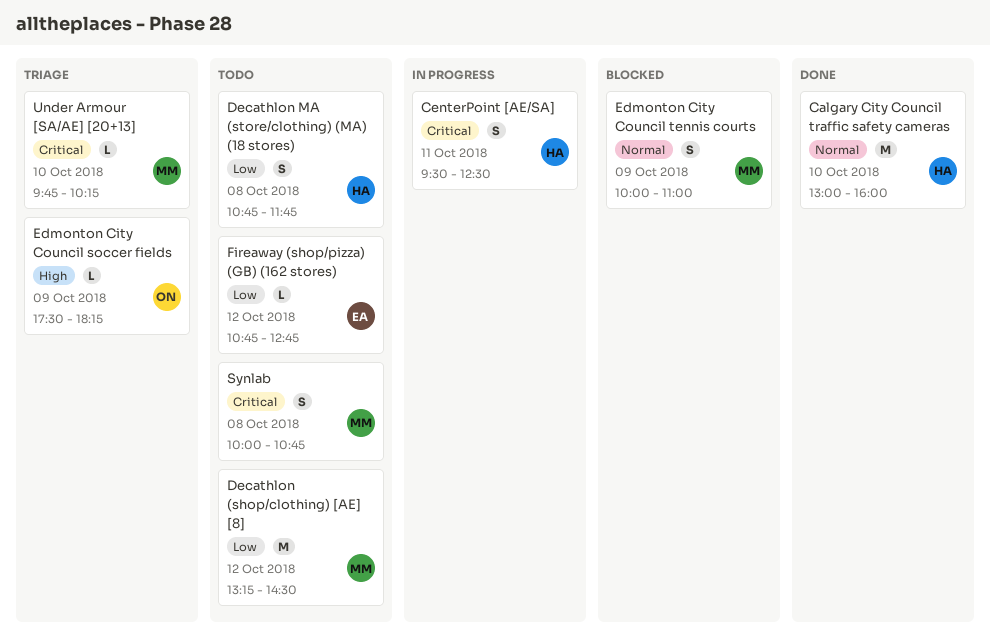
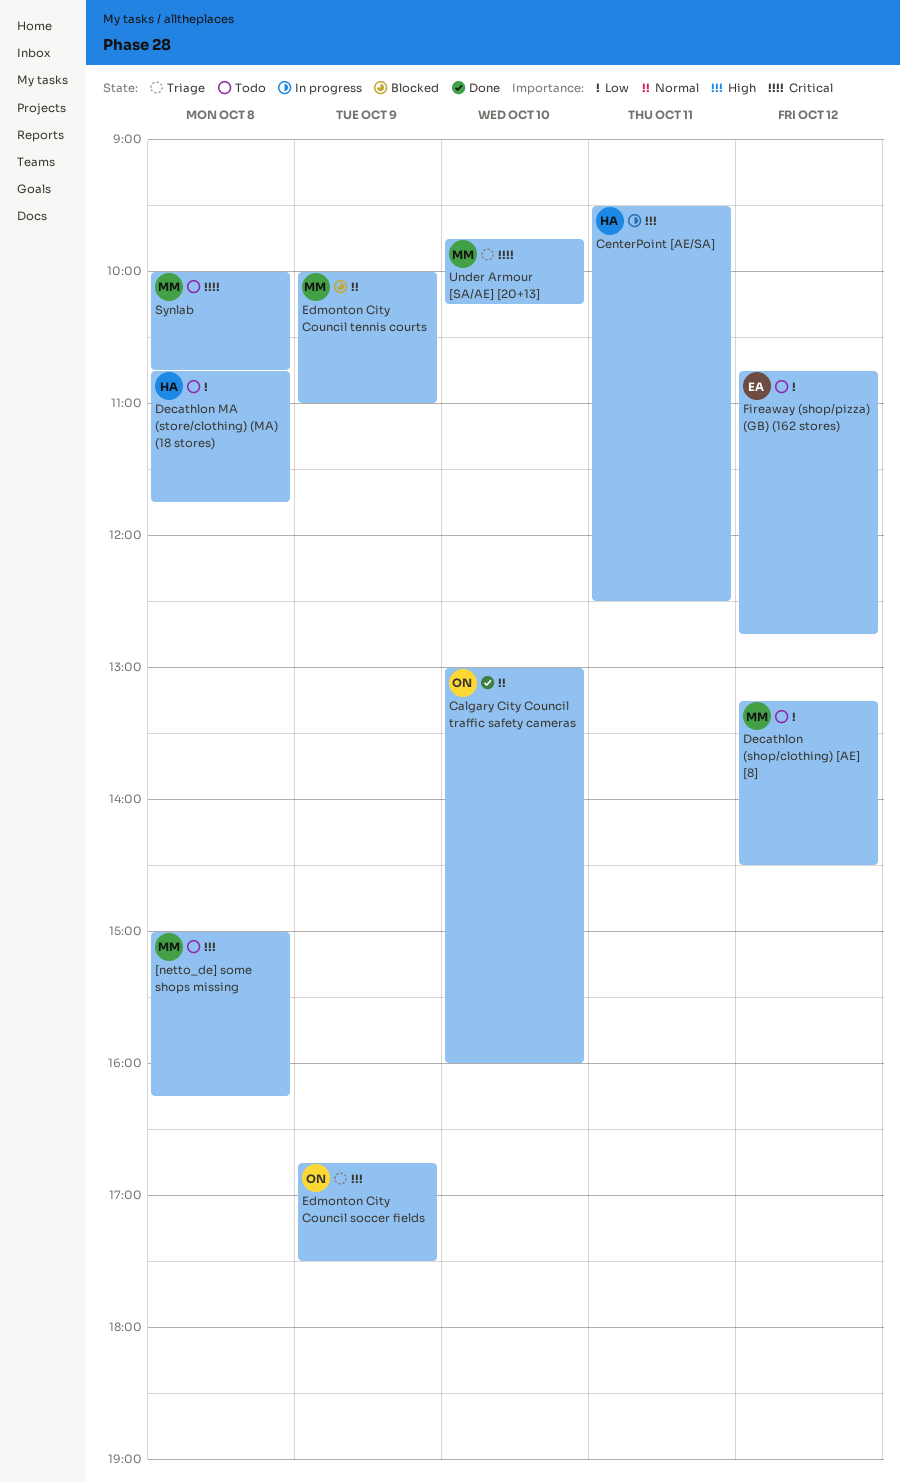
[netto_de] some shops missing: none -> present
Calgary City Council traffic safety cameras, owner: HA -> ON
CenterPoint [AE/SA], priority: Critical -> High
Edmonton City Council soccer fields, begins: 17:30 -> 16:45
Edmonton City Council soccer fields, ends: 18:15 -> 17:30

